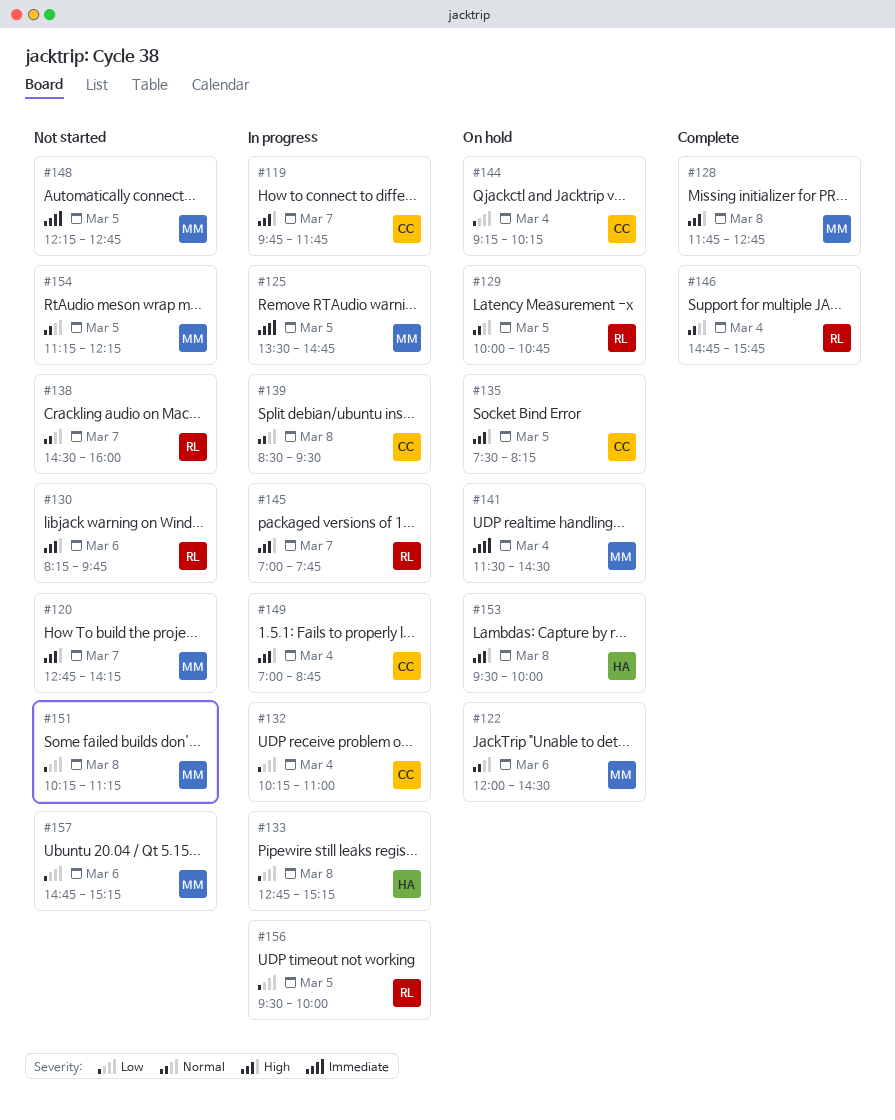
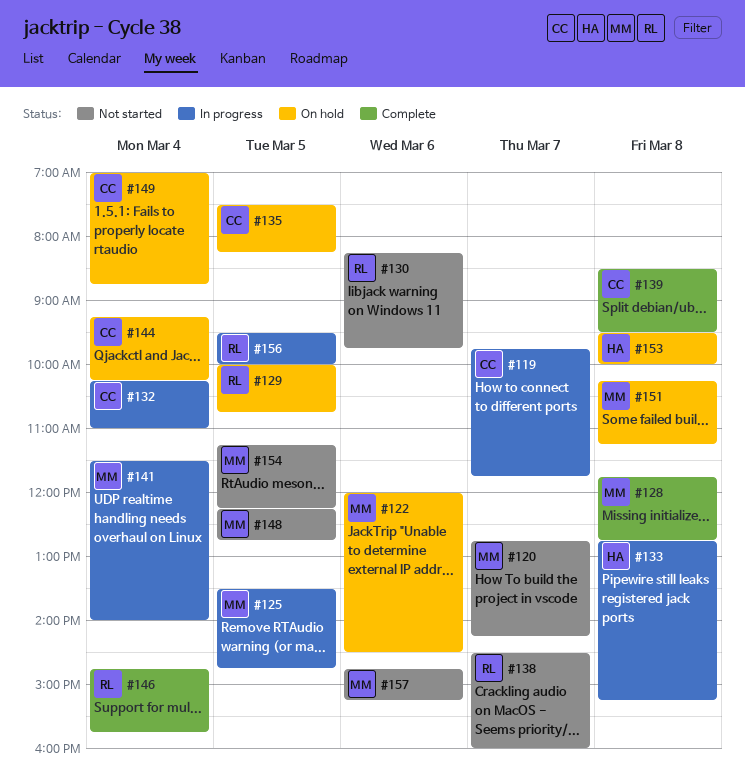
#139, status: In progress -> Complete
#141, status: On hold -> In progress
#141, ends: 14:30 -> 14:00
#145: present -> none
#149, status: In progress -> On hold
#151, status: Not started -> On hold

